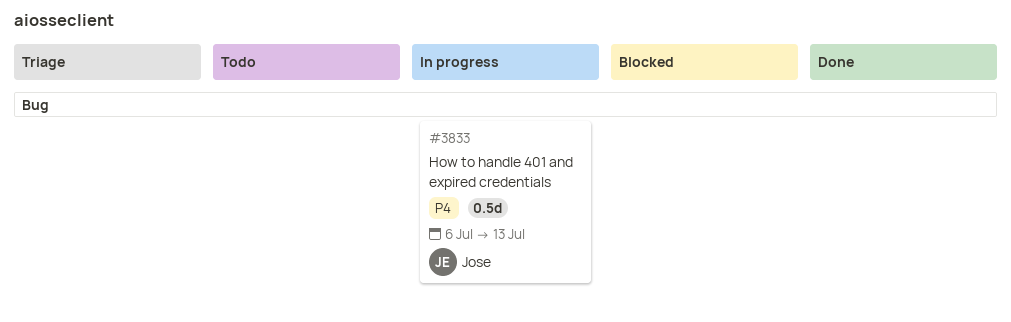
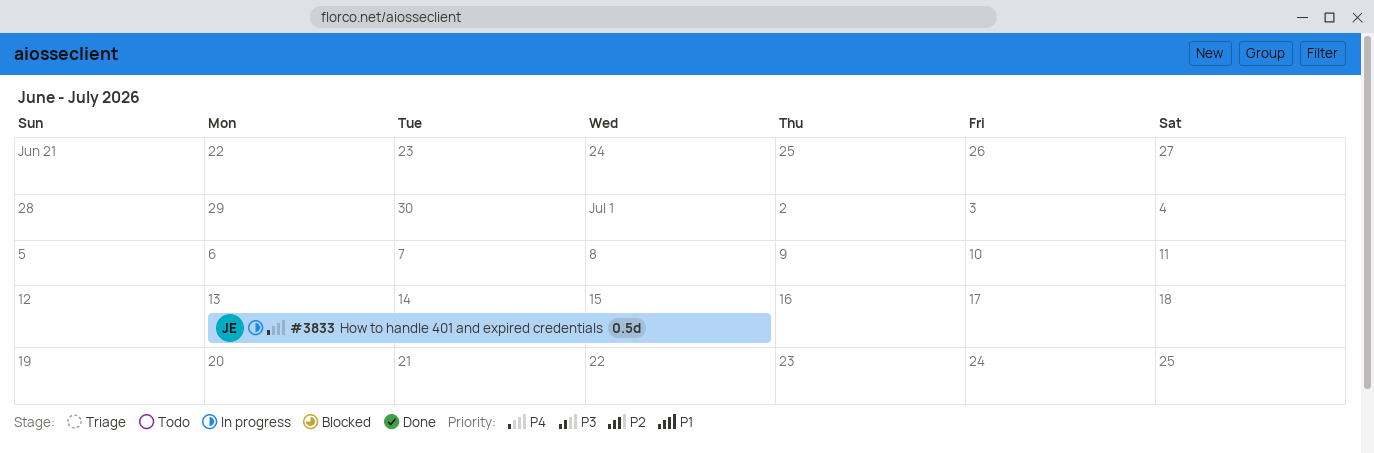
#3833, start: Jul 6 -> Jul 13
#3833, due: Jul 13 -> Jul 15

